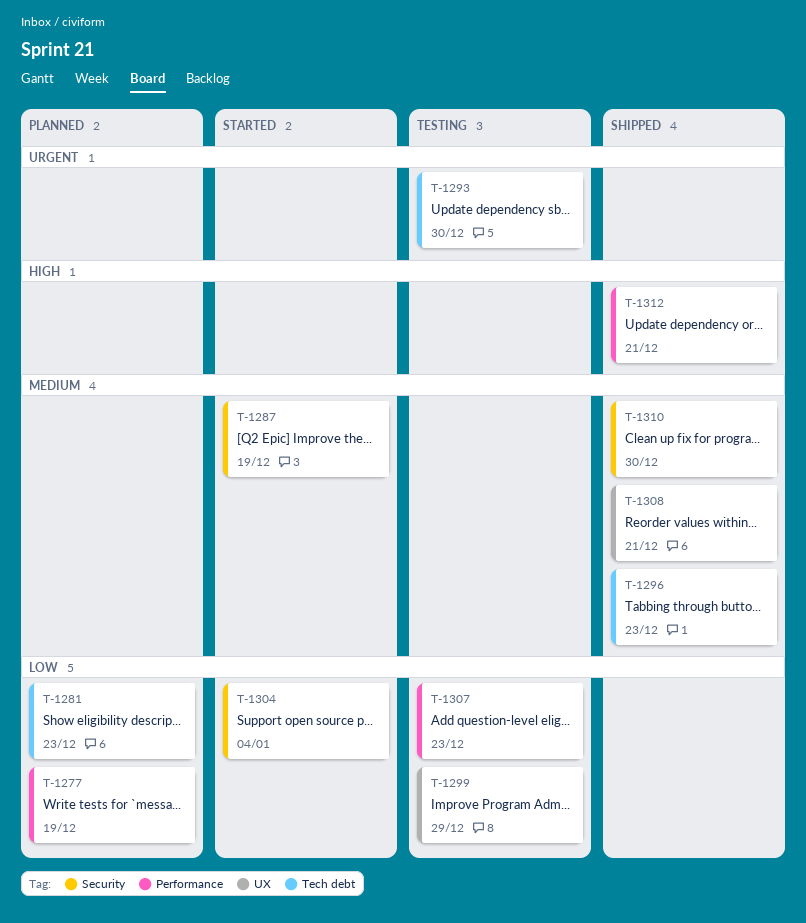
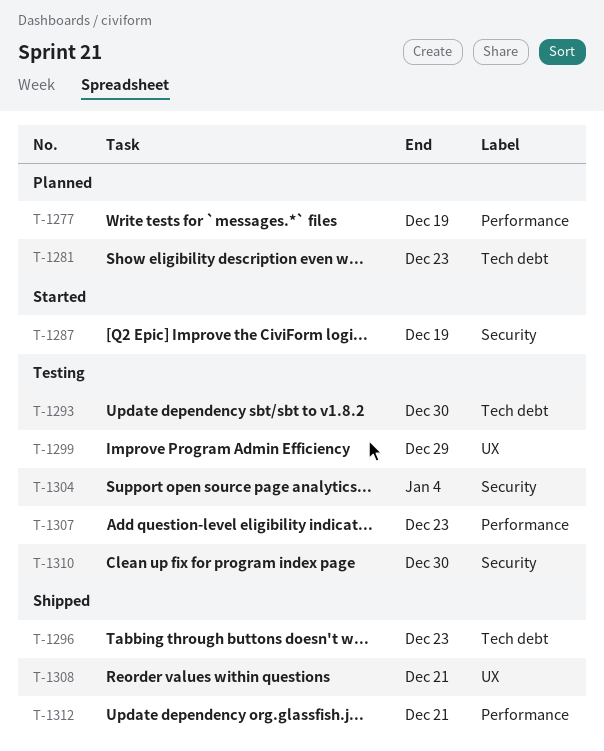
T-1304, status: Started -> Testing
T-1310, status: Shipped -> Testing

